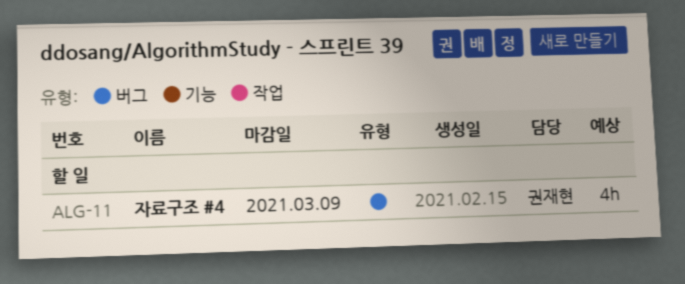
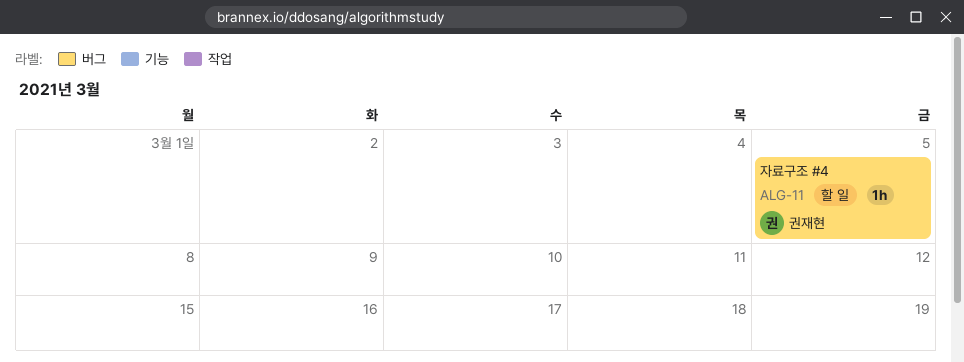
ALG-11, estimate: 4h -> 1h
ALG-11, due: Mar 9 -> Mar 5

